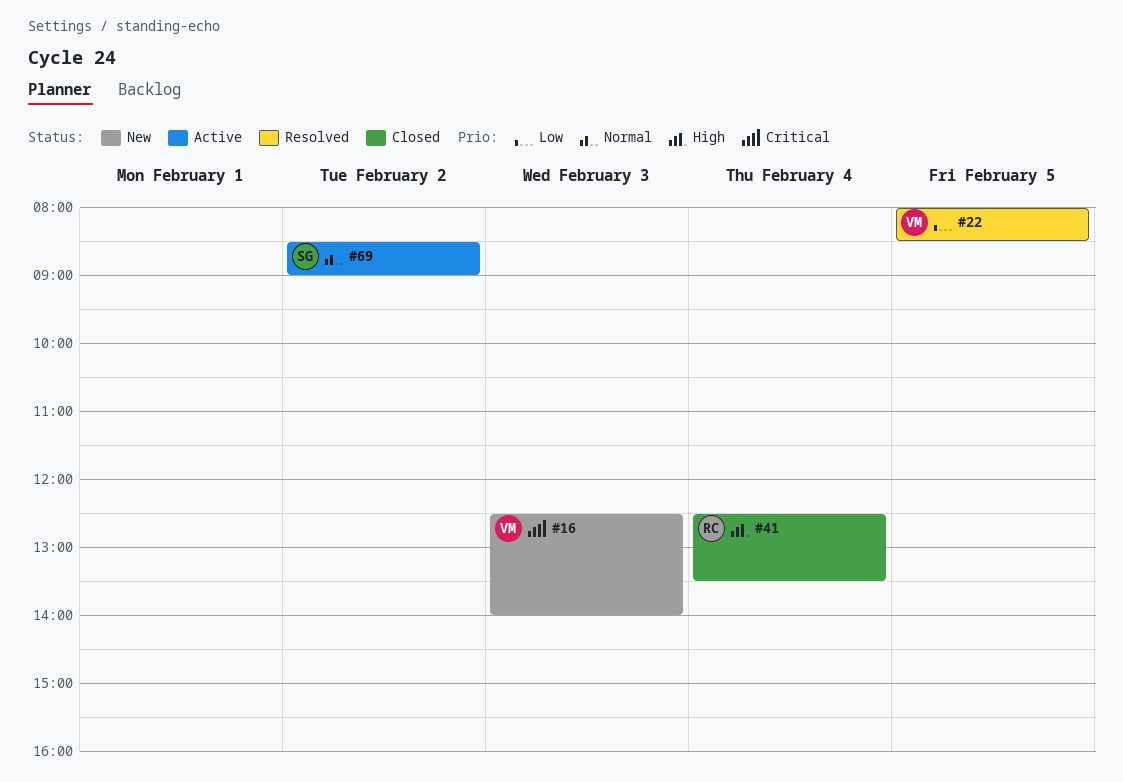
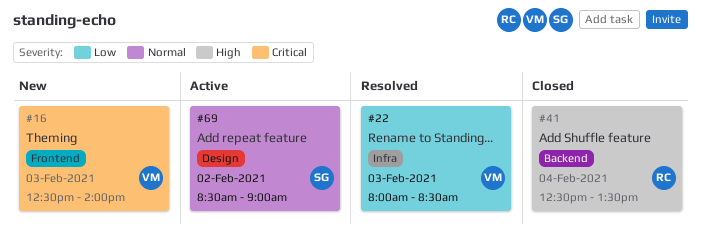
#22, day: Feb 5 -> Feb 3

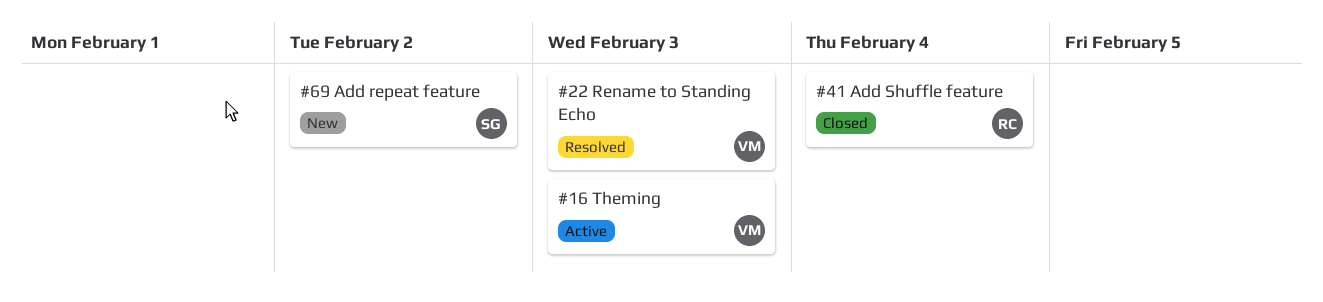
#16, status: New -> Active
#69, status: Active -> New

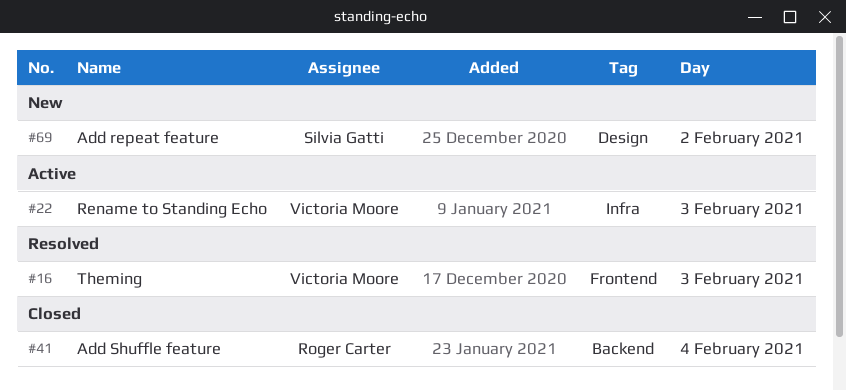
#16, status: Active -> Resolved
#22, status: Resolved -> Active

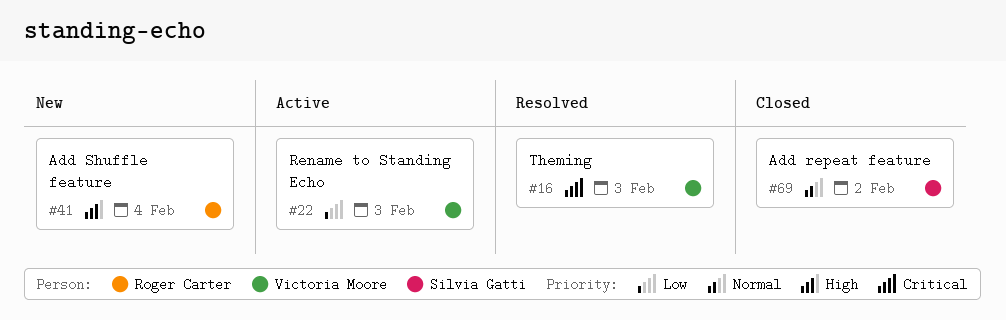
#41, status: Closed -> New
#69, status: New -> Closed

